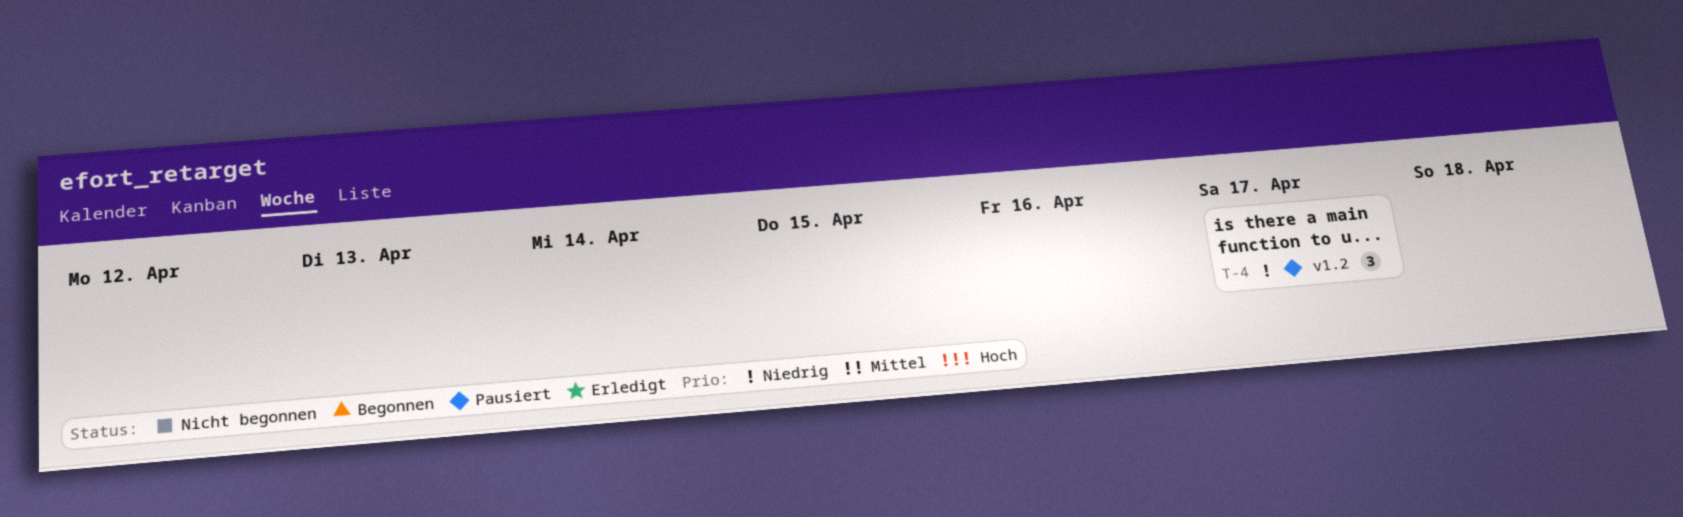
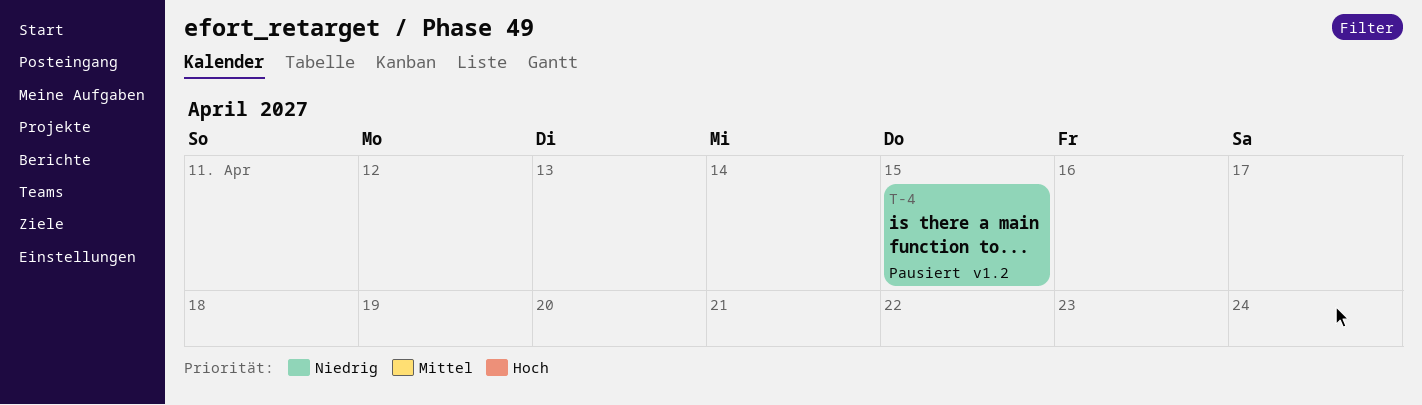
T-4, due: Apr 17 -> Apr 15

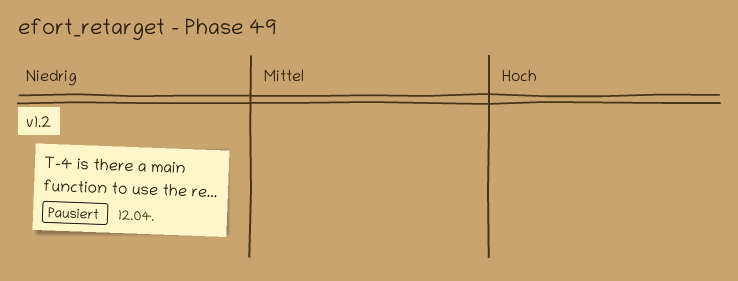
T-4, due: Apr 15 -> Apr 12

